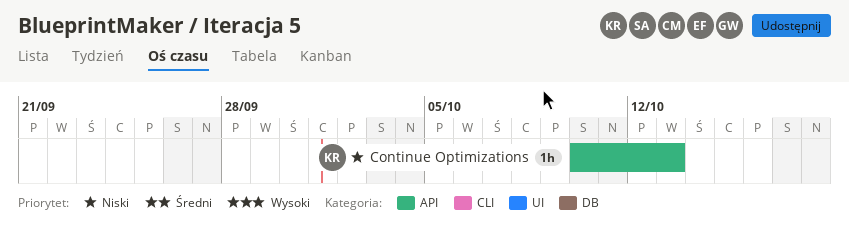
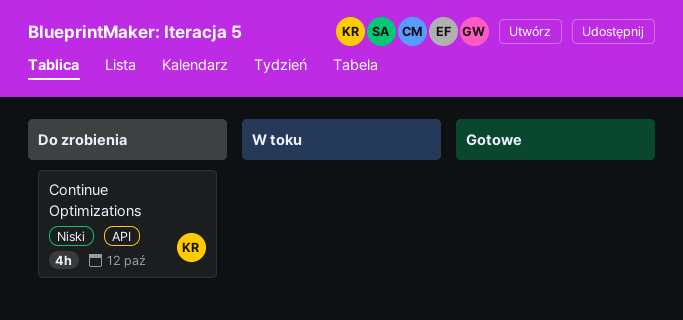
Continue Optimizations, estimate: 1h -> 4h
Continue Optimizations, due: Oct 13 -> Oct 12

